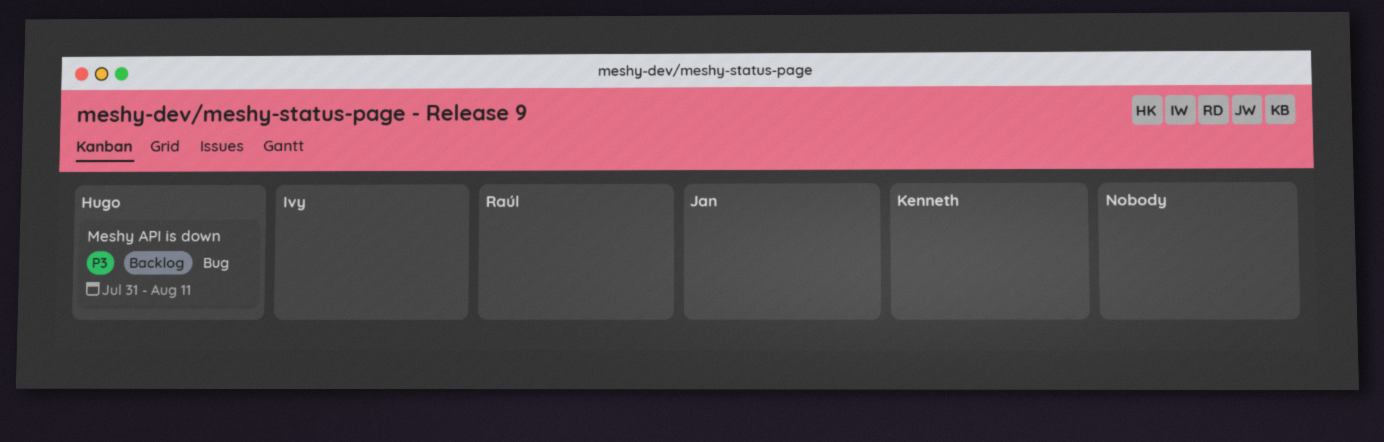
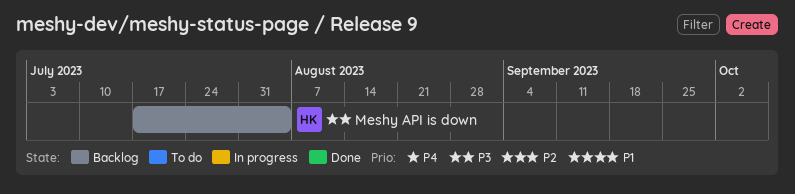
Meshy API is down, start: Jul 31 -> Jul 17
Meshy API is down, due: Aug 11 -> Aug 4

